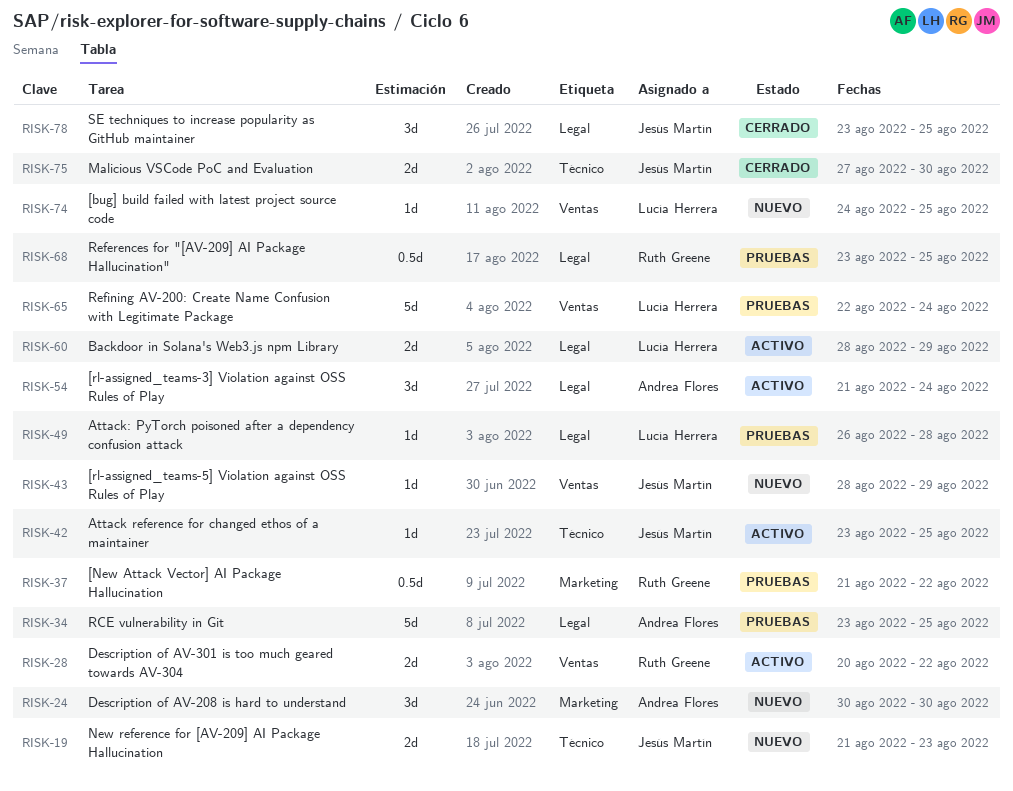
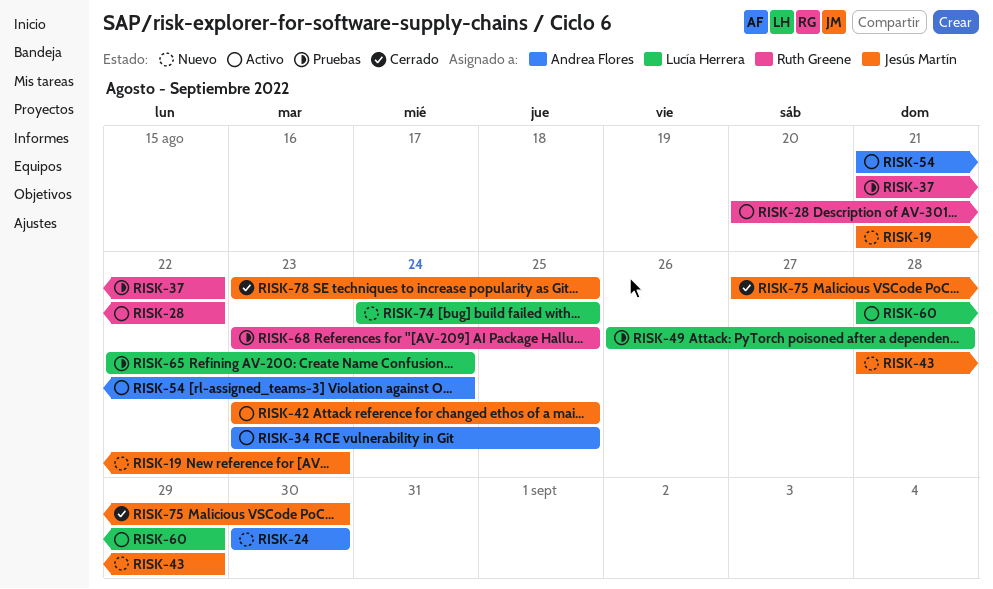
RISK-34, status: Pruebas -> Activo

